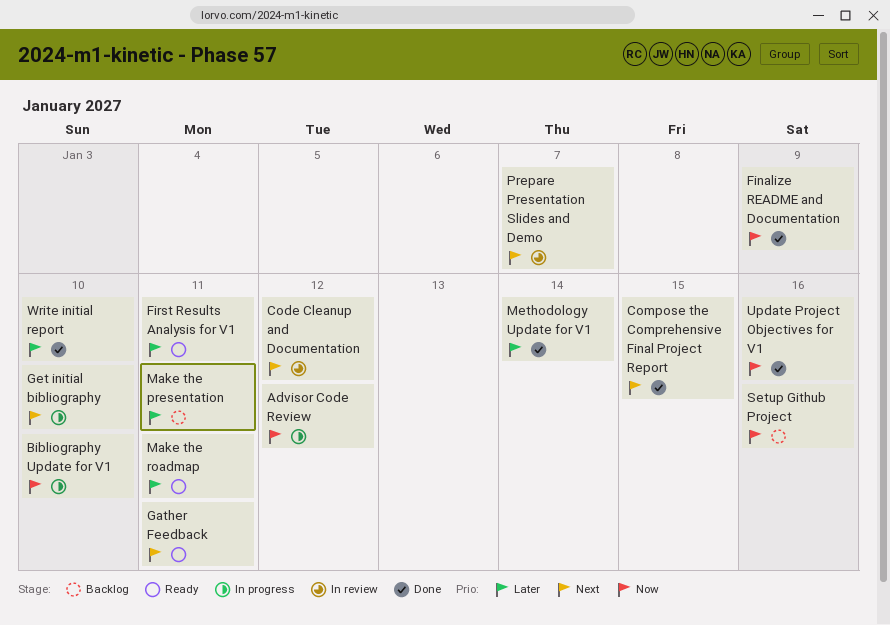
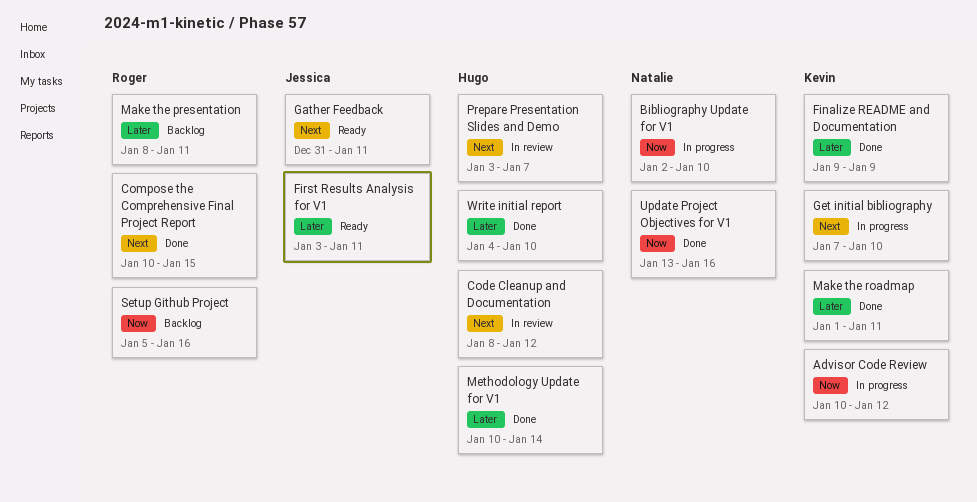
Finalize README and Documentation, priority: Now -> Later
Make the roadmap, status: Ready -> Done

